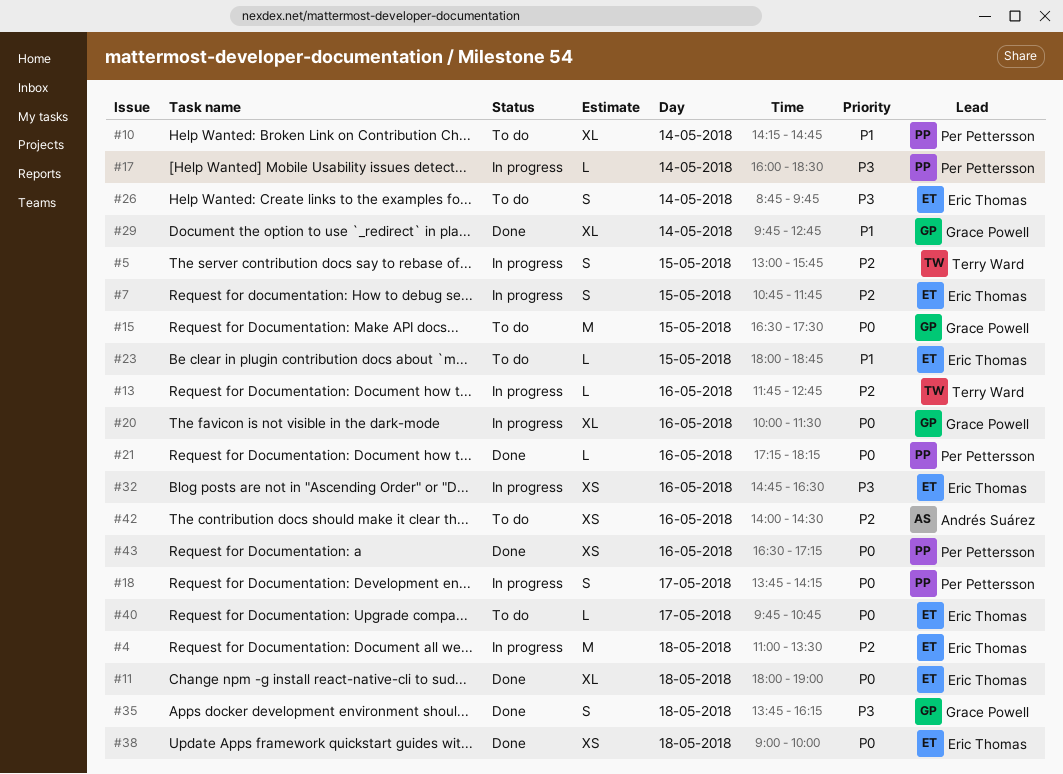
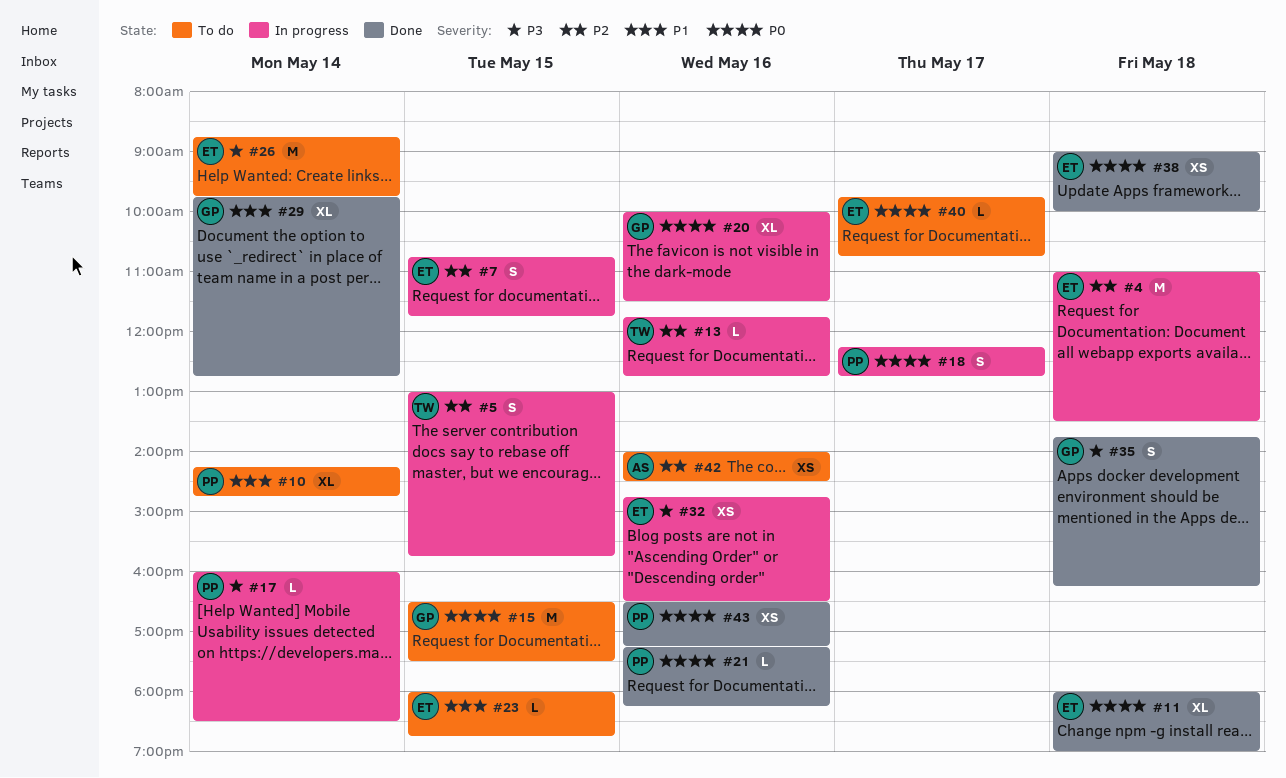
#18, begins: 13:45 -> 12:15
#18, ends: 14:15 -> 12:45
#26, estimate: S -> M

